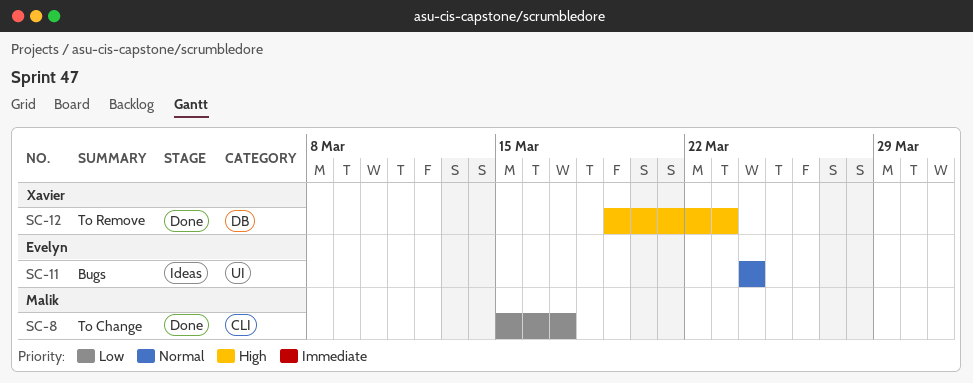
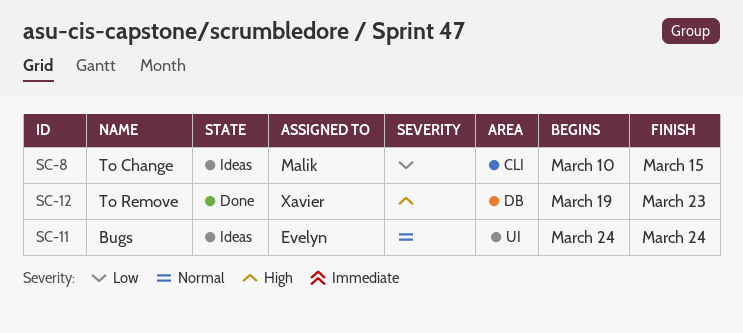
SC-8, status: Done -> Ideas
SC-8, start: Mar 15 -> Mar 10
SC-8, due: Mar 17 -> Mar 15

